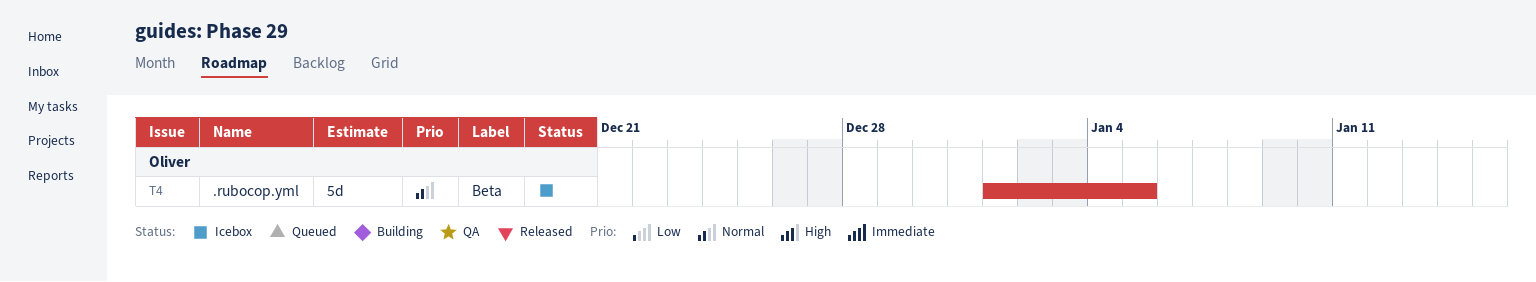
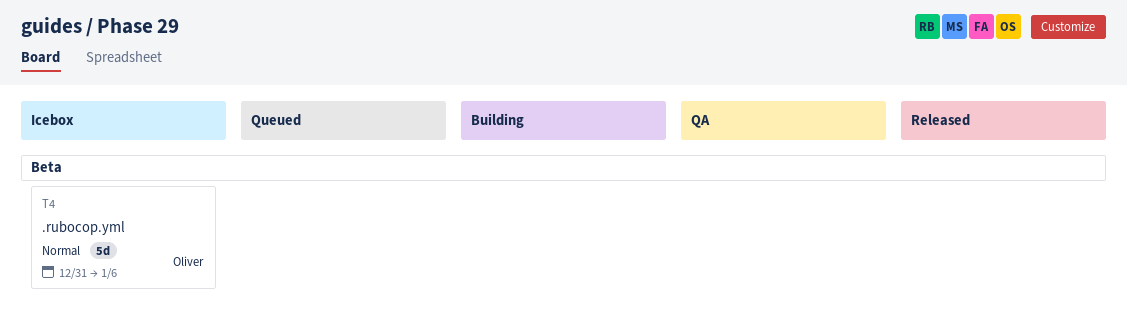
T4, start: Jan 1 -> Dec 31
T4, due: Jan 5 -> Jan 6

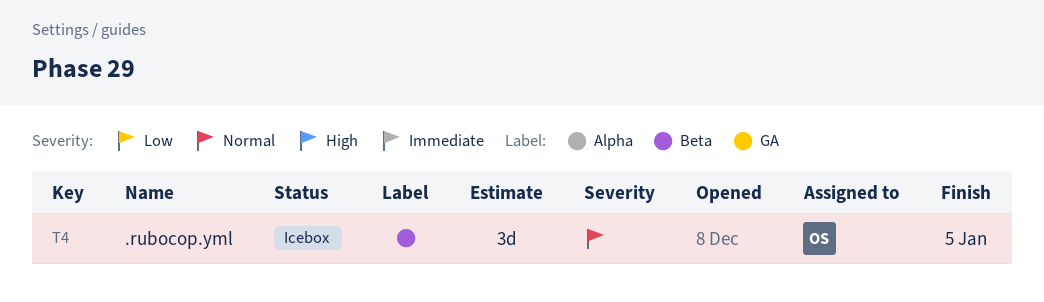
T4, estimate: 5d -> 3d
T4, due: Jan 6 -> Jan 5

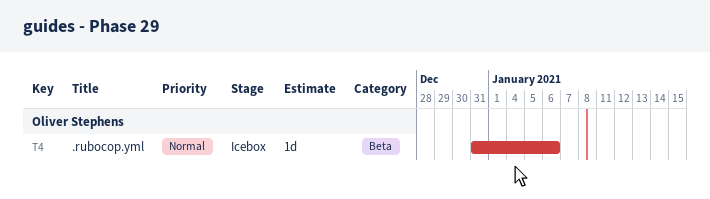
T4, estimate: 3d -> 1d
T4, due: Jan 5 -> Jan 6

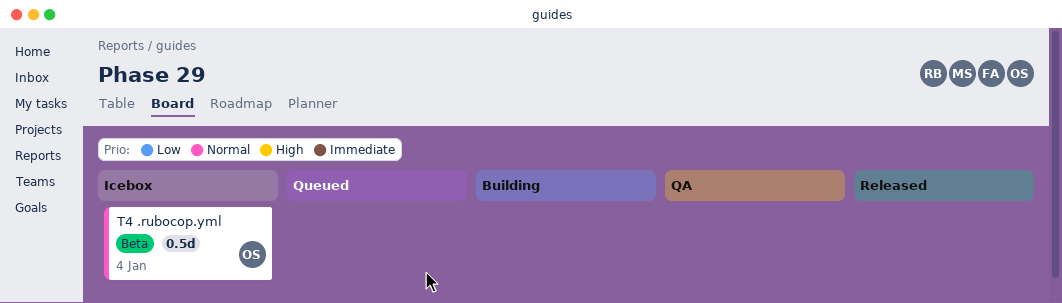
T4, estimate: 1d -> 0.5d
T4, due: Jan 6 -> Jan 4

